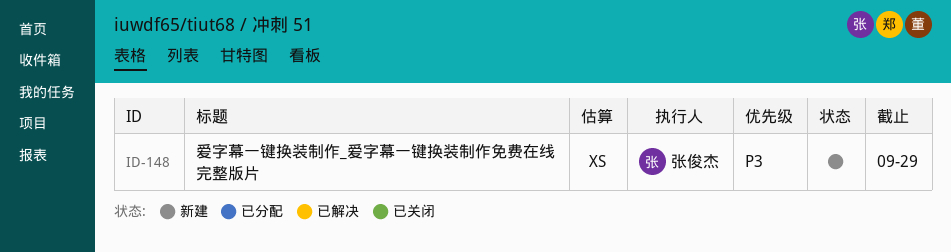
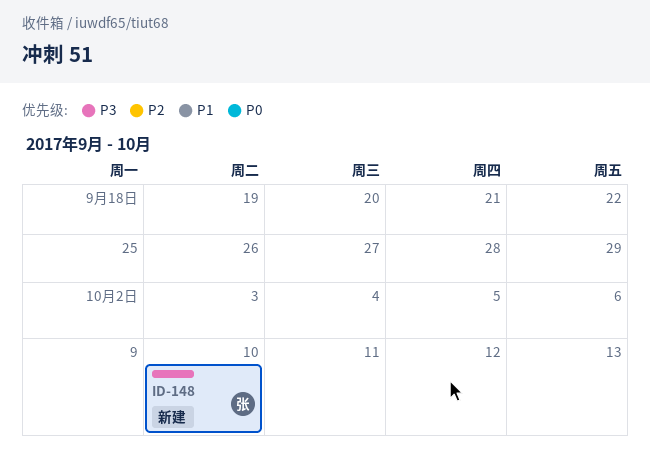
ID-148, due: Sep 29 -> Oct 10

